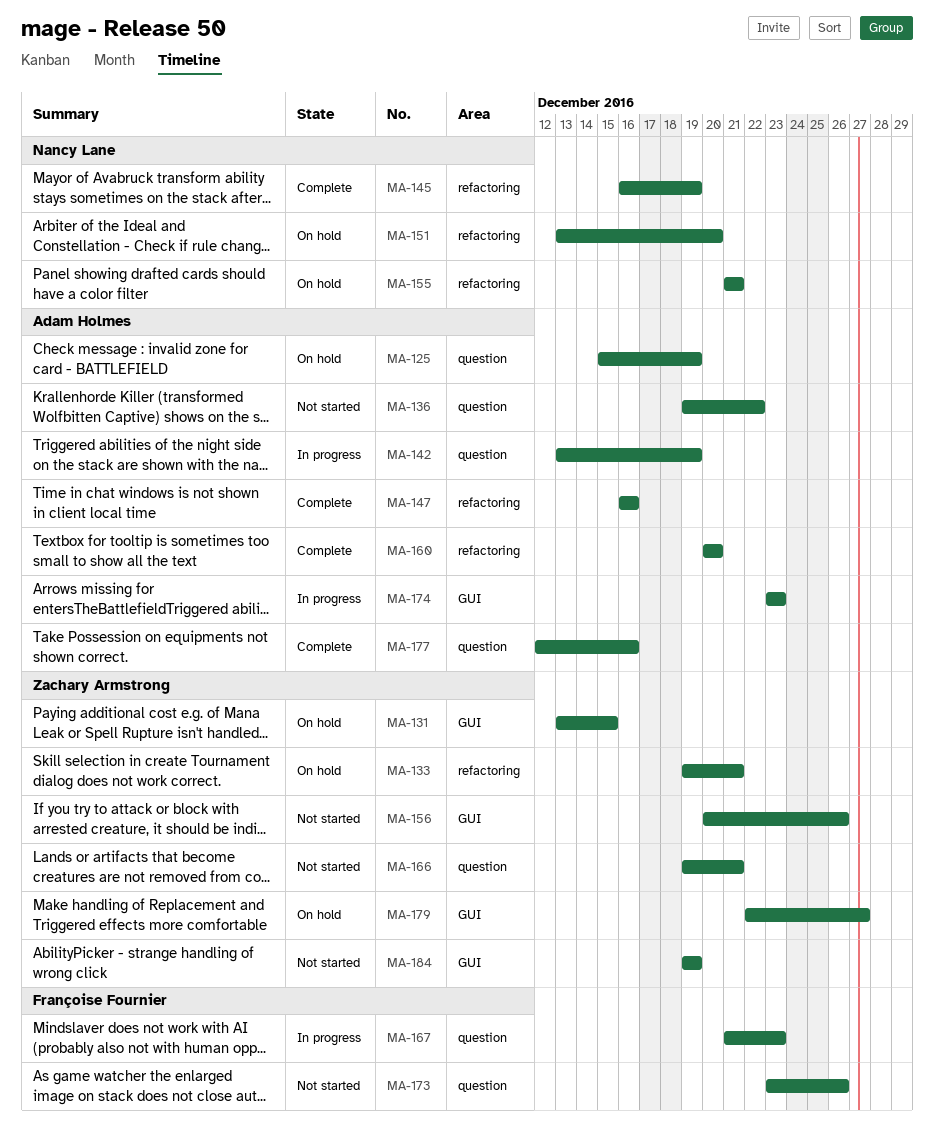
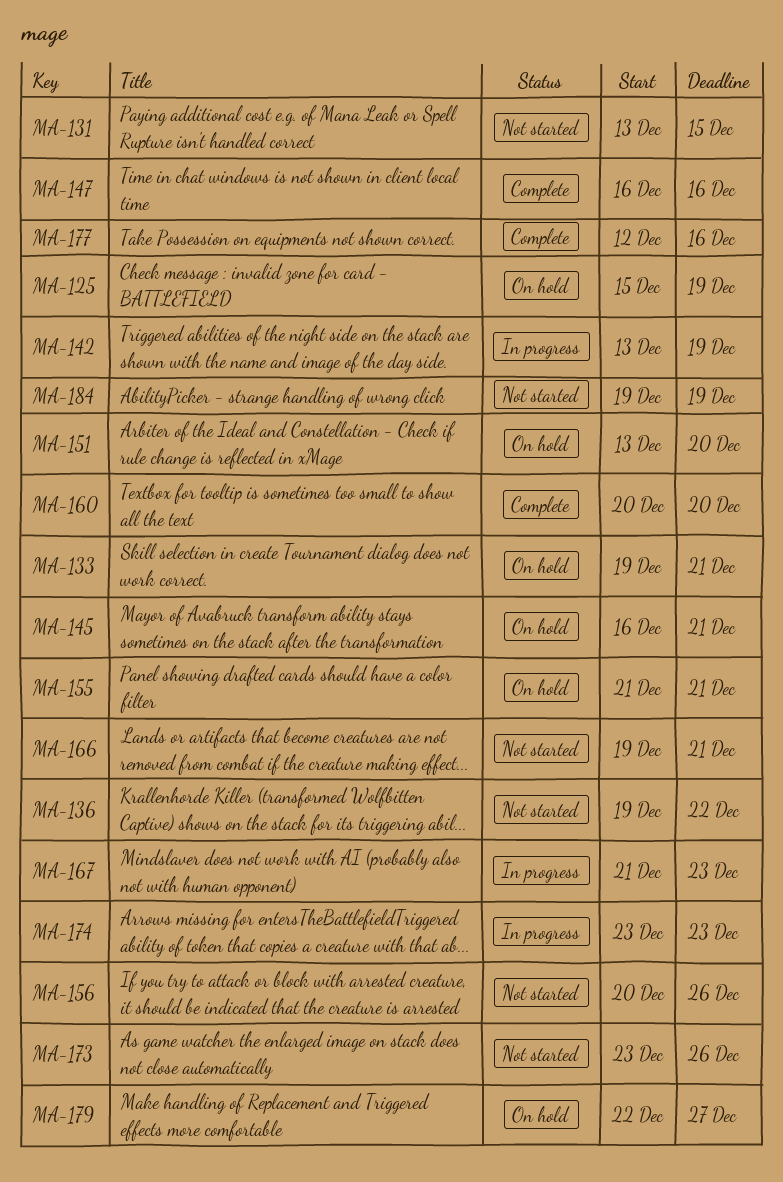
MA-131, status: On hold -> Not started
MA-145, status: Complete -> On hold
MA-145, due: Dec 19 -> Dec 21

